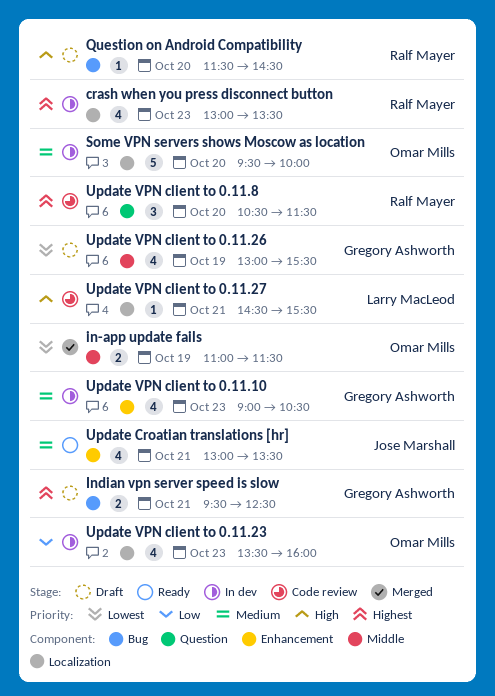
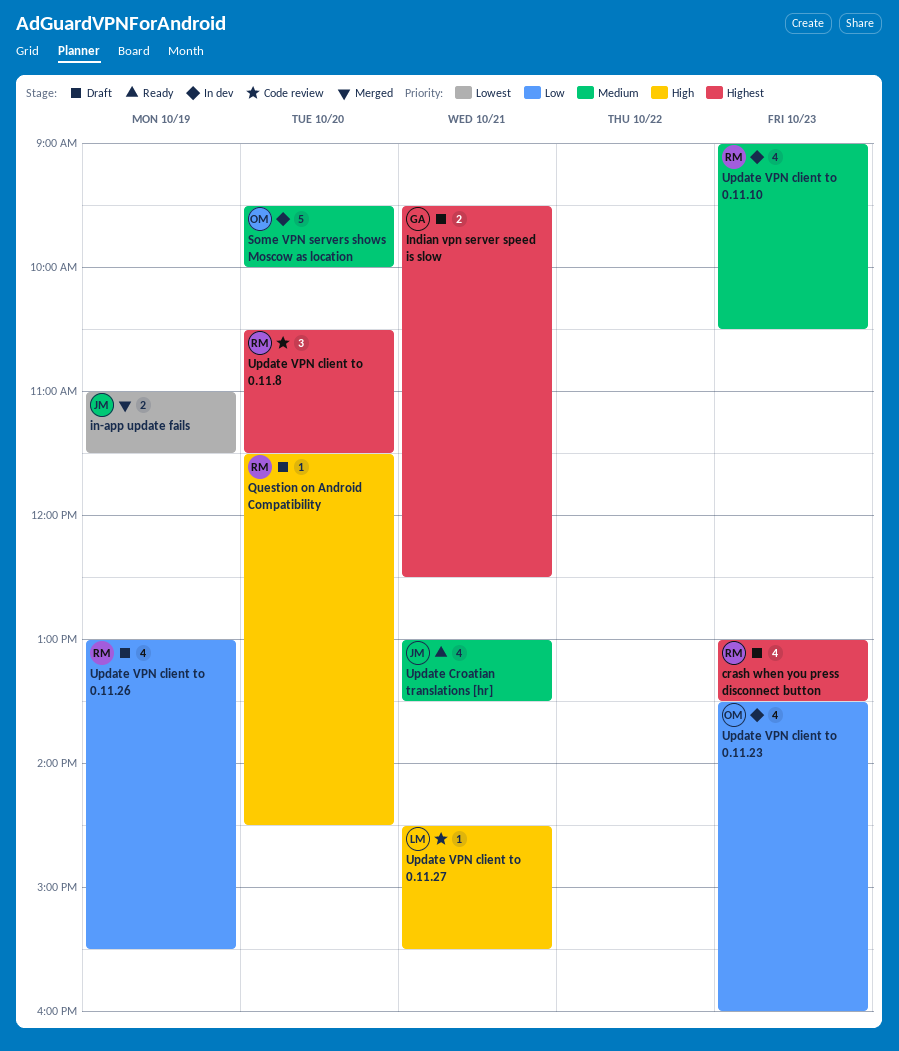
crash when you press disconnect button, status: In dev -> Draft
in-app update fails, owner: Omar Mills -> Jose Marshall
Update VPN client to 0.11.10, owner: Gregory Ashworth -> Ralf Mayer
Update VPN client to 0.11.26, owner: Gregory Ashworth -> Ralf Mayer
Update VPN client to 0.11.26, priority: Lowest -> Low

